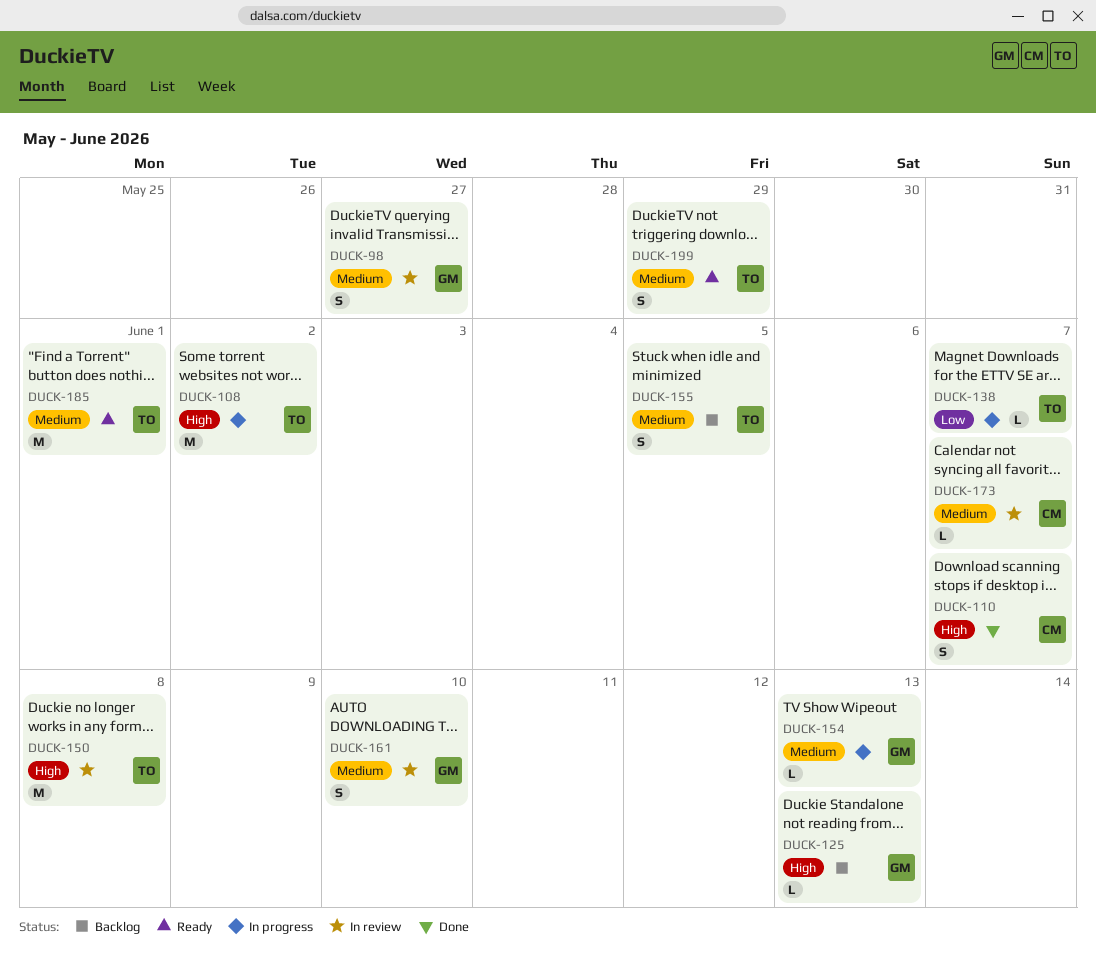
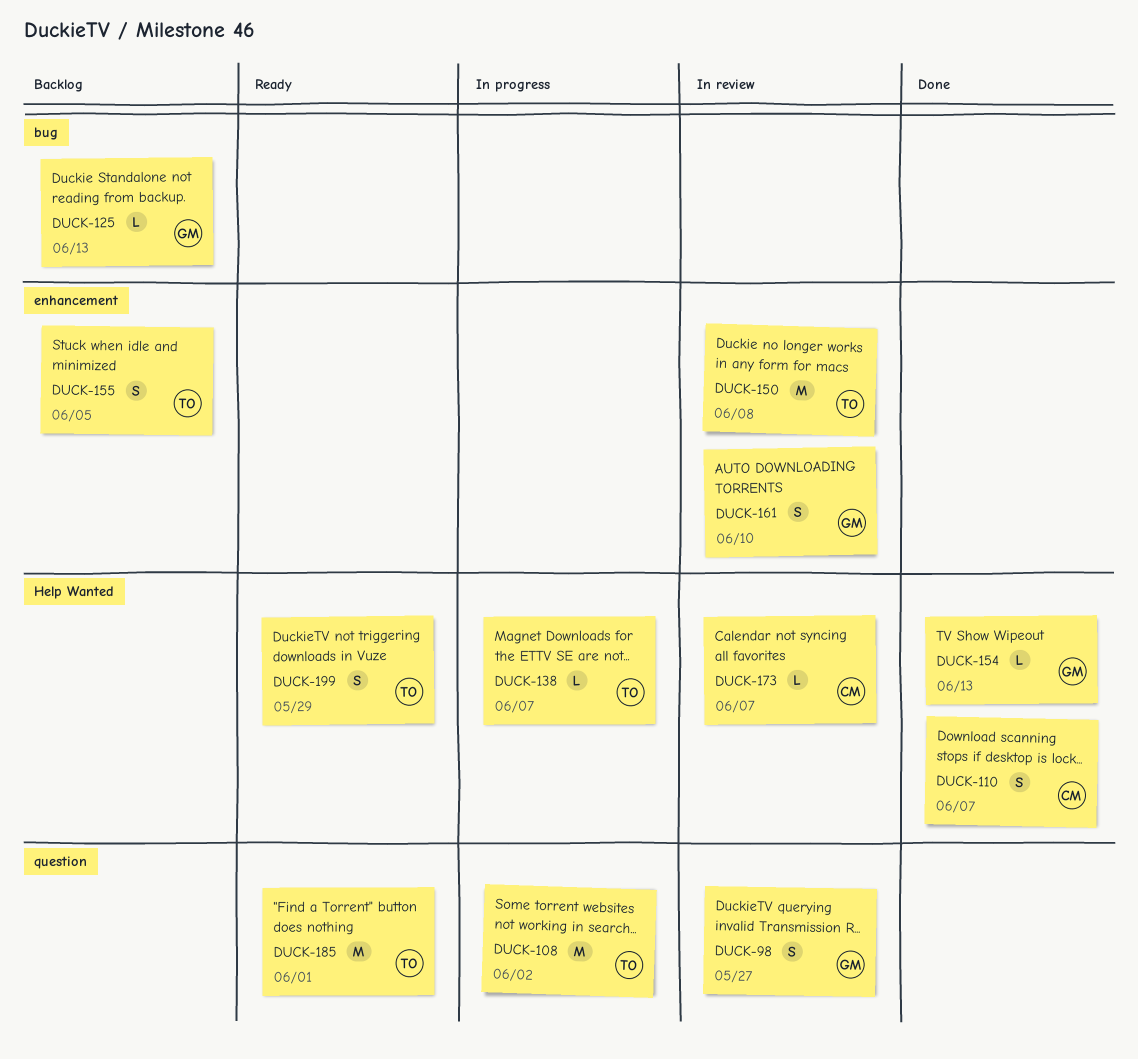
DUCK-154, status: In progress -> Done

